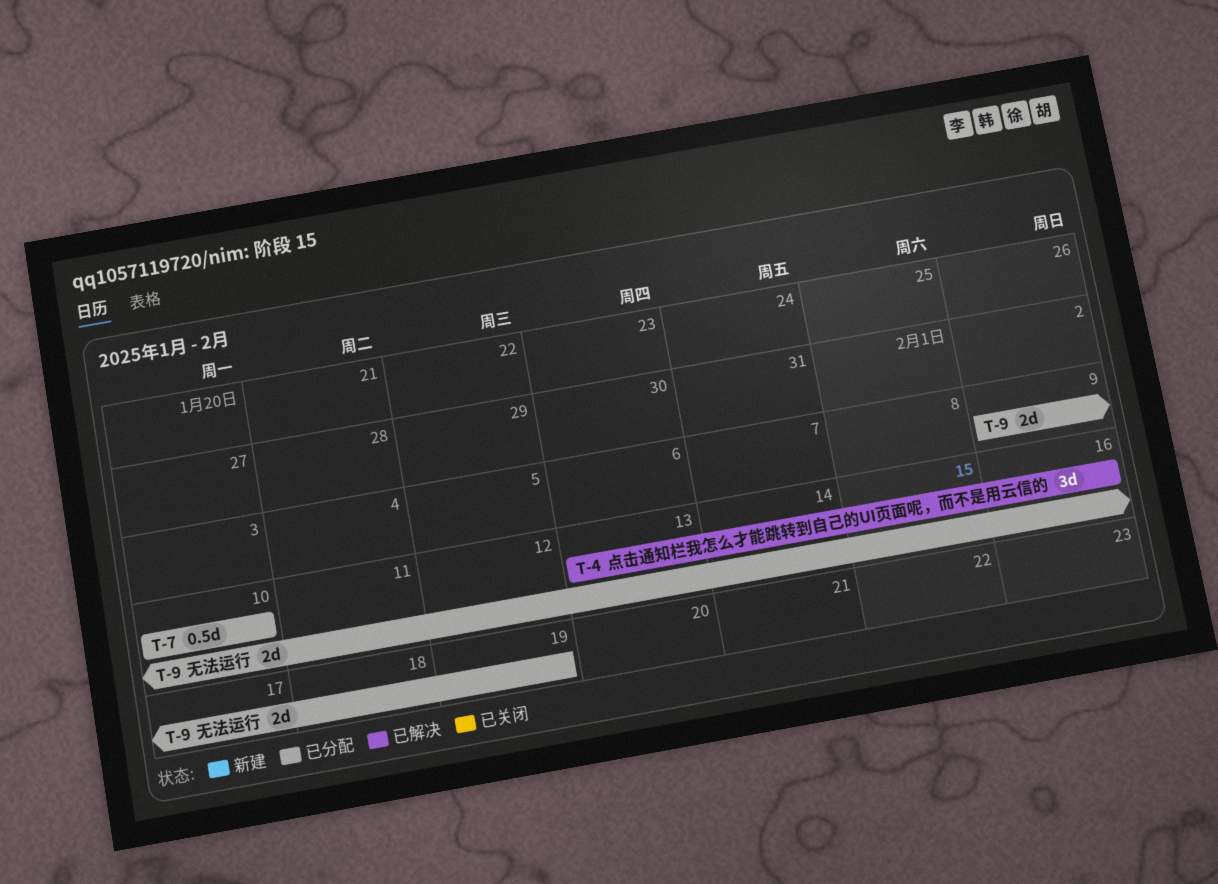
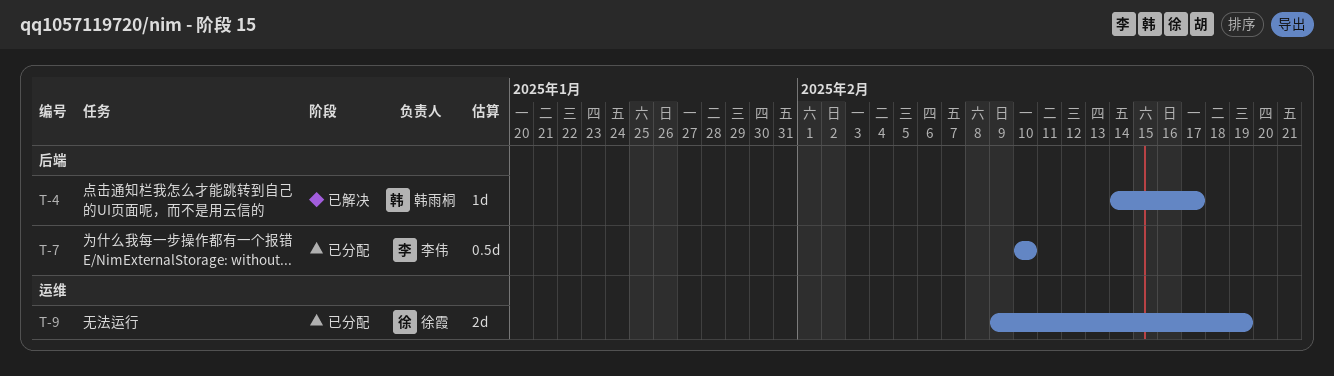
T-4, estimate: 3d -> 1d
T-4, start: Feb 13 -> Feb 14
T-4, due: Feb 16 -> Feb 17

